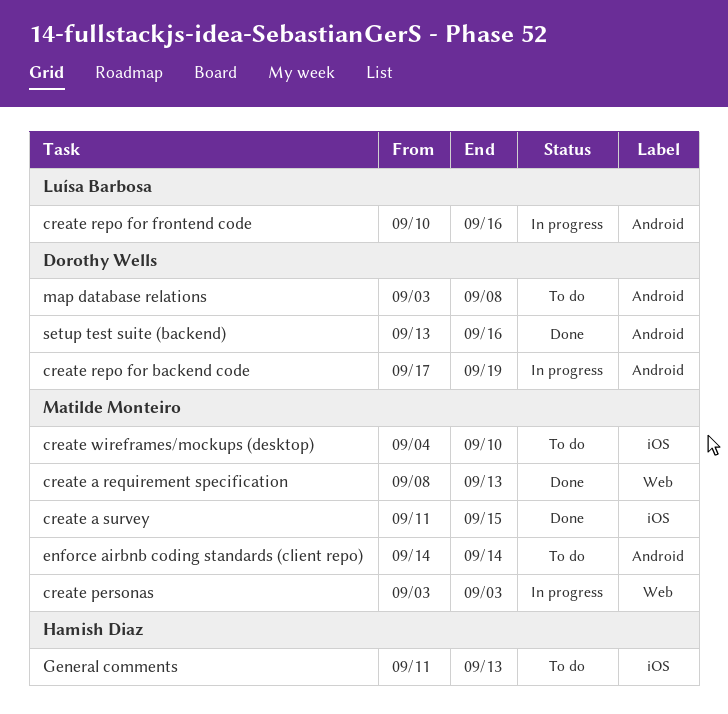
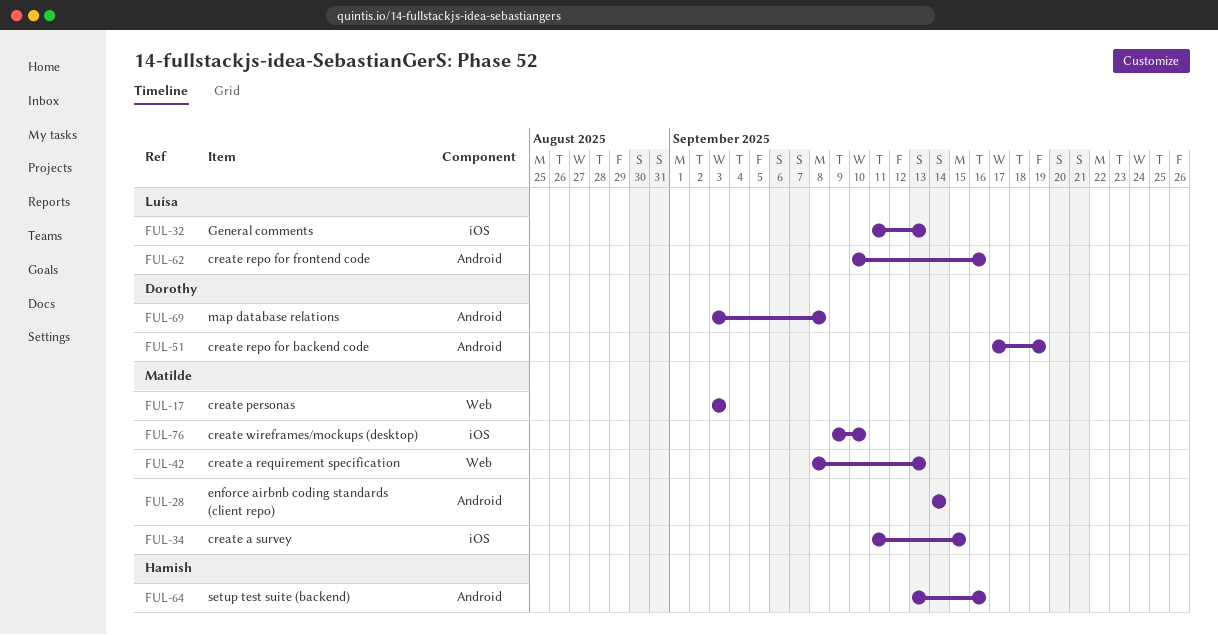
create wireframes/mockups (desktop), start: Sep 4 -> Sep 9
General comments, owner: Hamish Diaz -> Luísa Barbosa
setup test suite (backend), owner: Dorothy Wells -> Hamish Diaz

